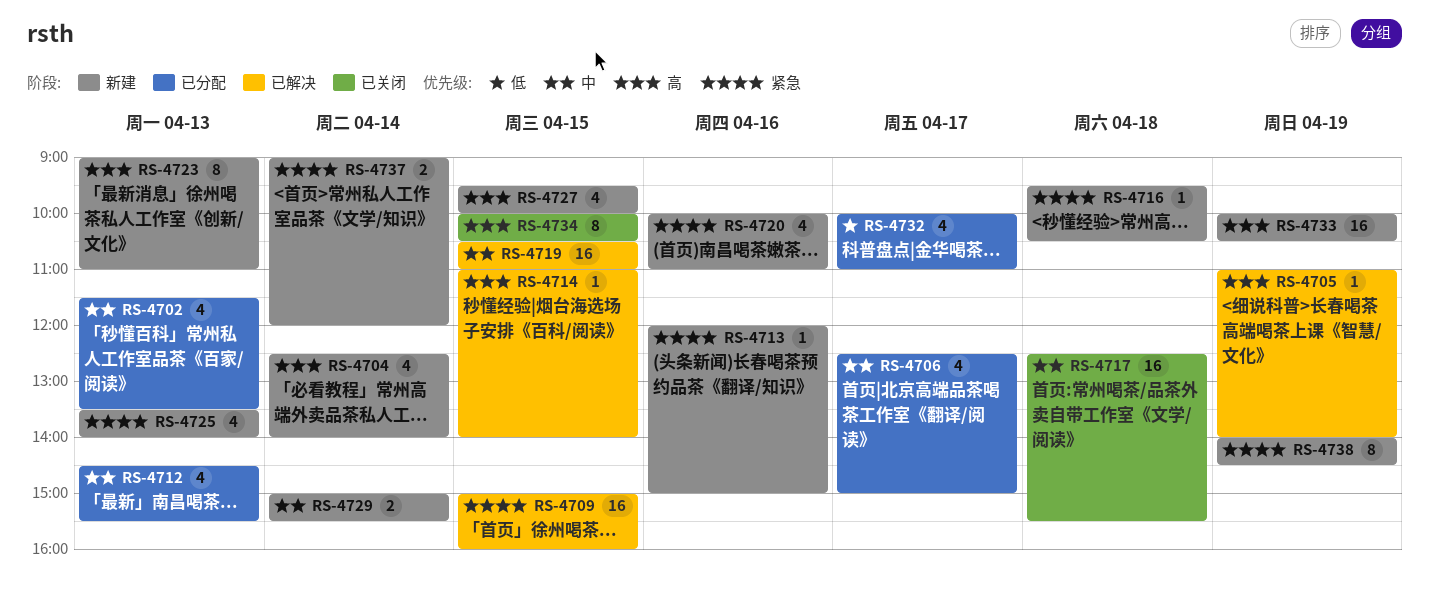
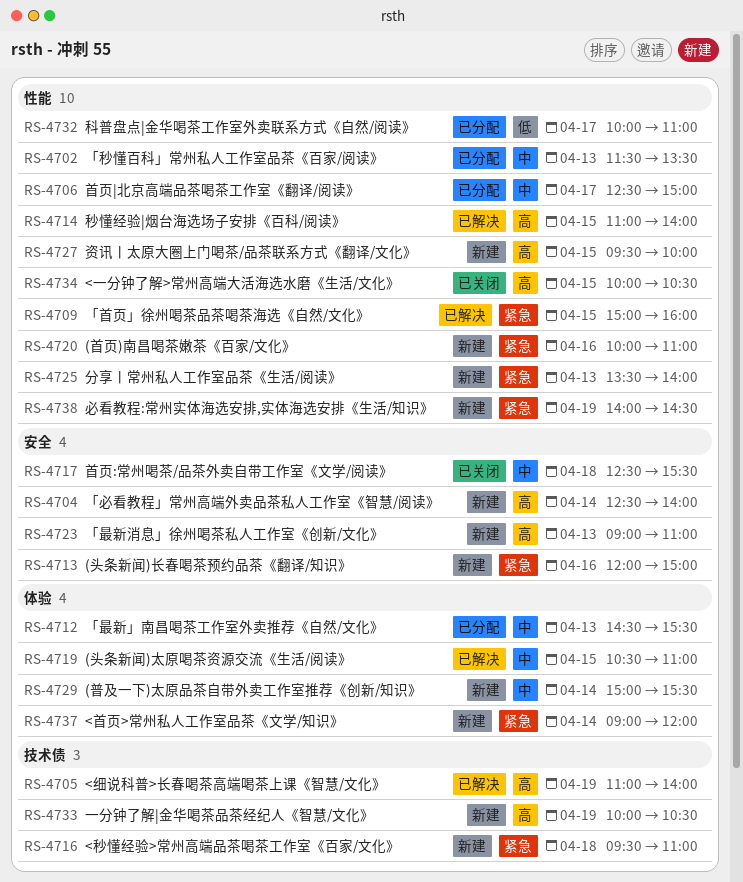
RS-4716, ends: 10:30 -> 11:00

